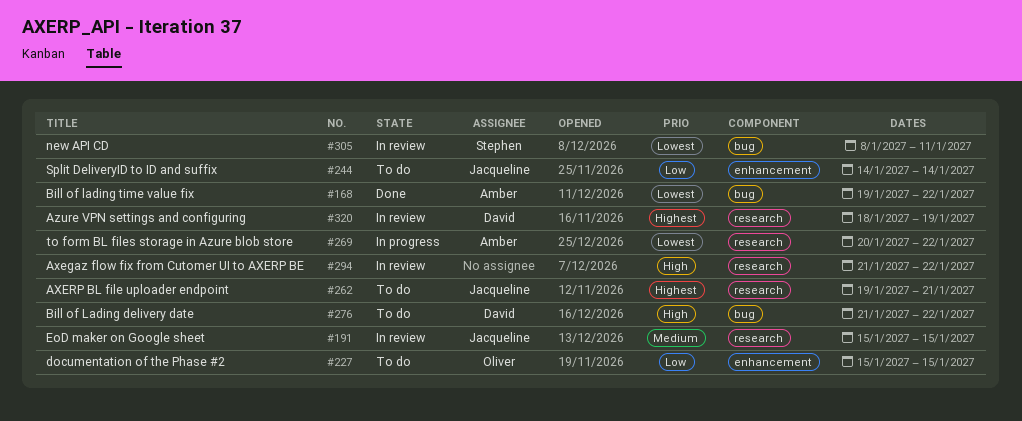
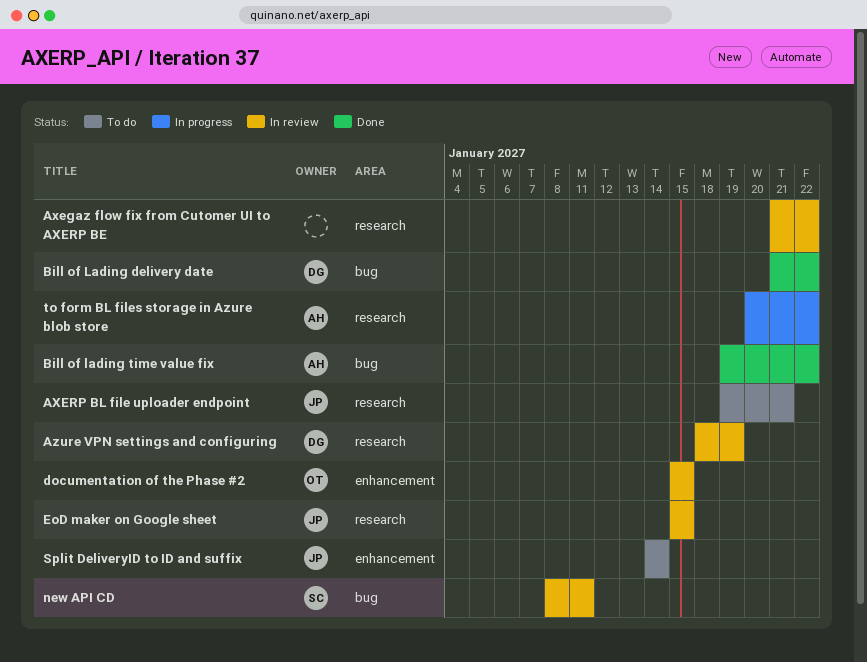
Bill of Lading delivery date, status: To do -> Done
documentation of the Phase #2, status: To do -> In review

